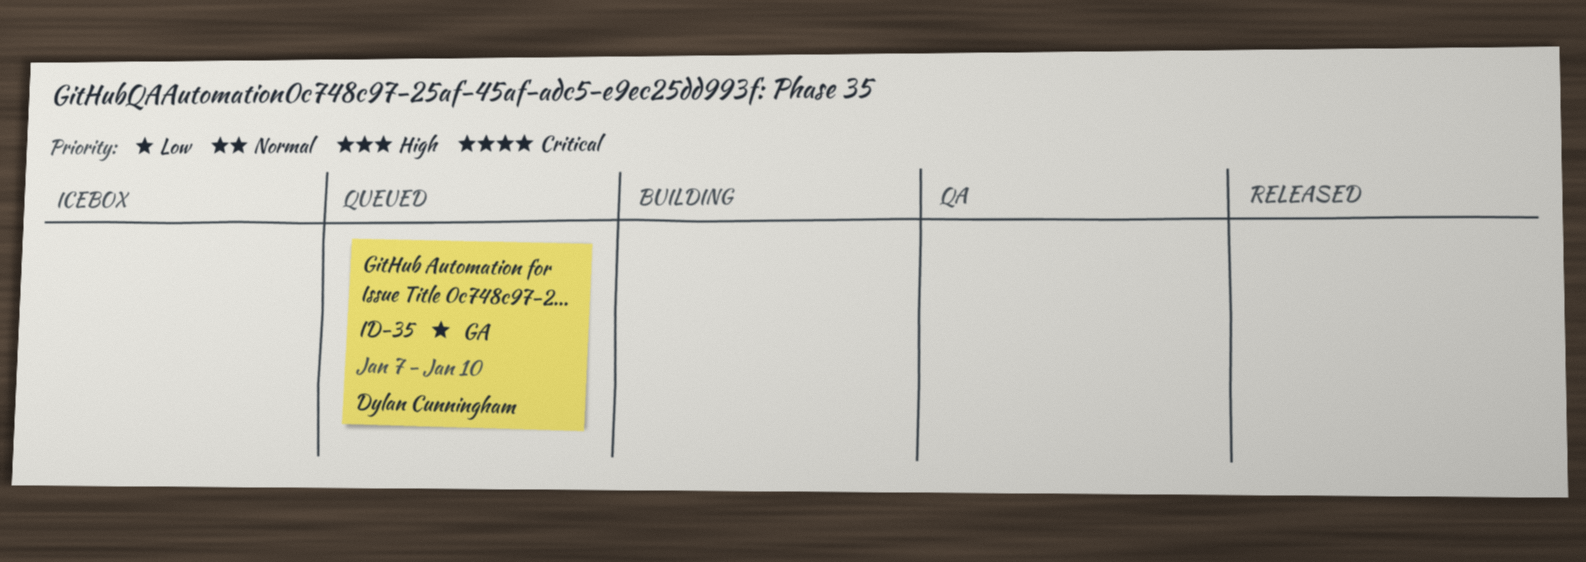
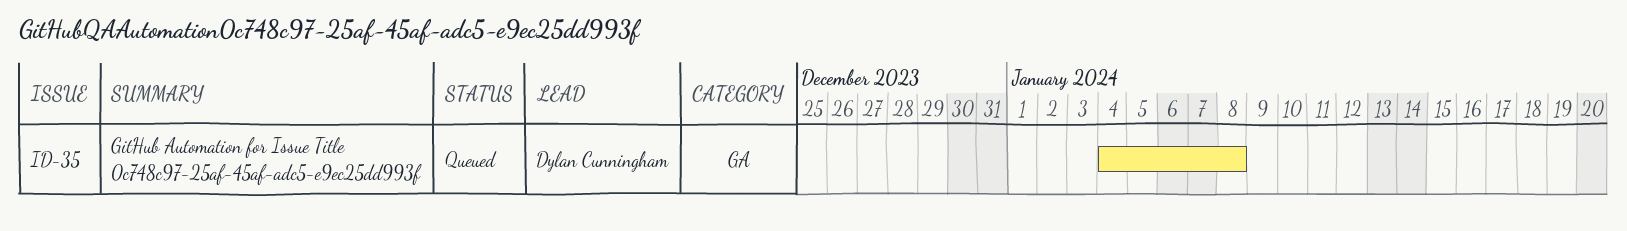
ID-35, start: Jan 7 -> Jan 4
ID-35, due: Jan 10 -> Jan 8

